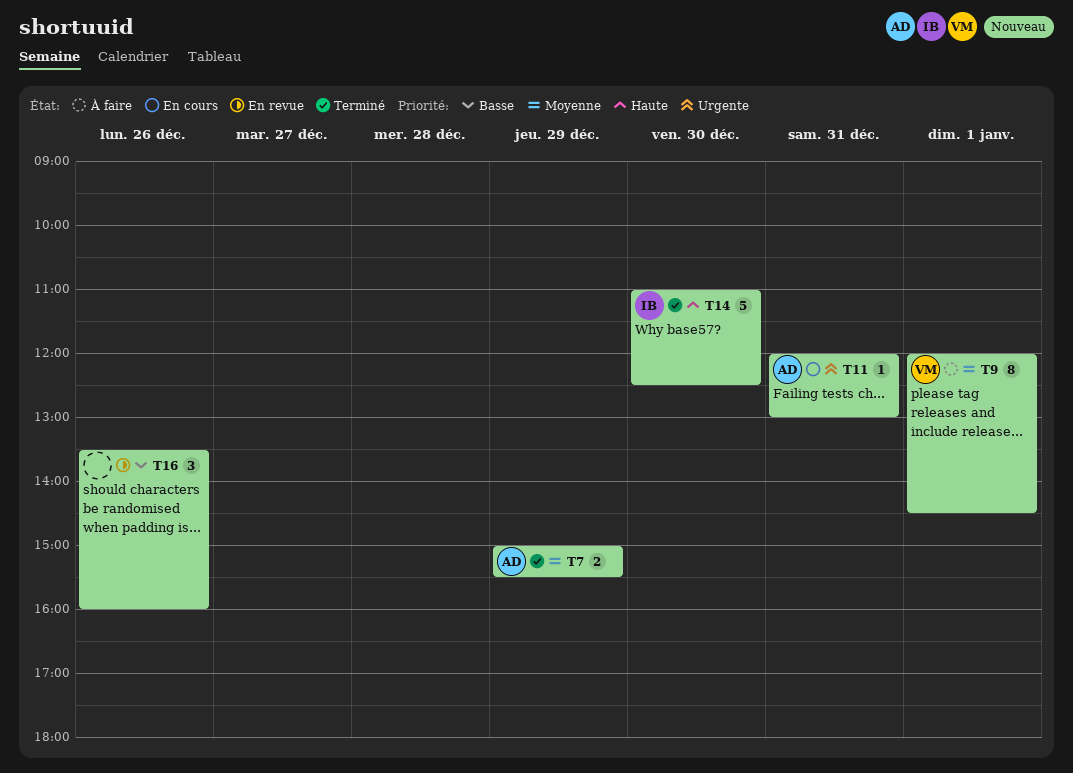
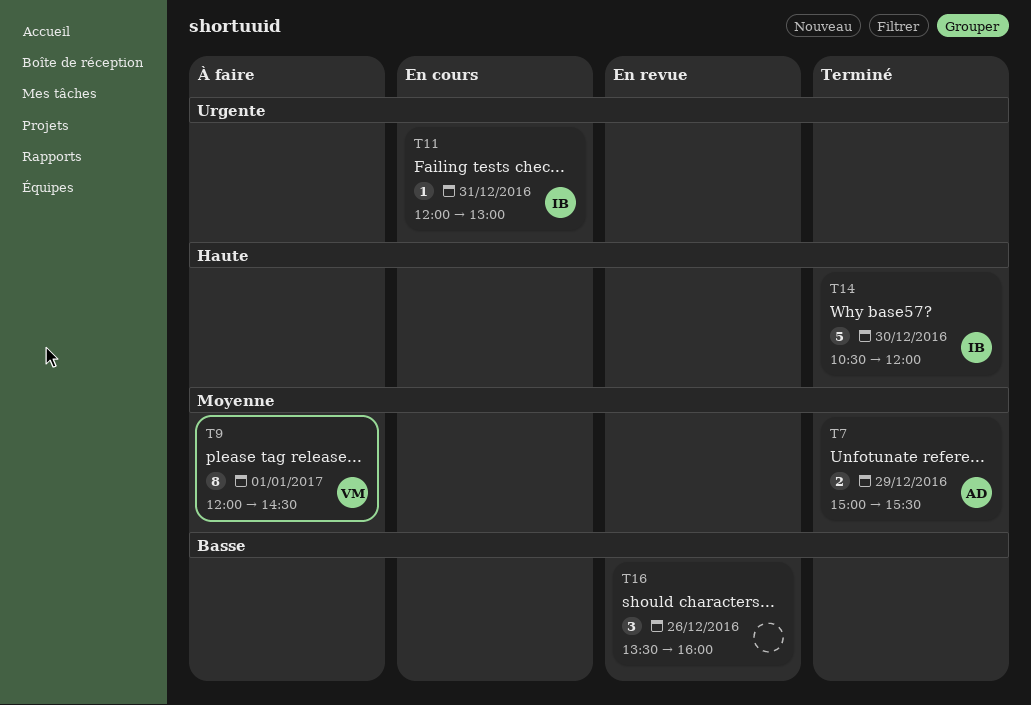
T11, owner: AD -> IB
T14, begins: 11:00 -> 10:30
T14, ends: 12:30 -> 12:00

